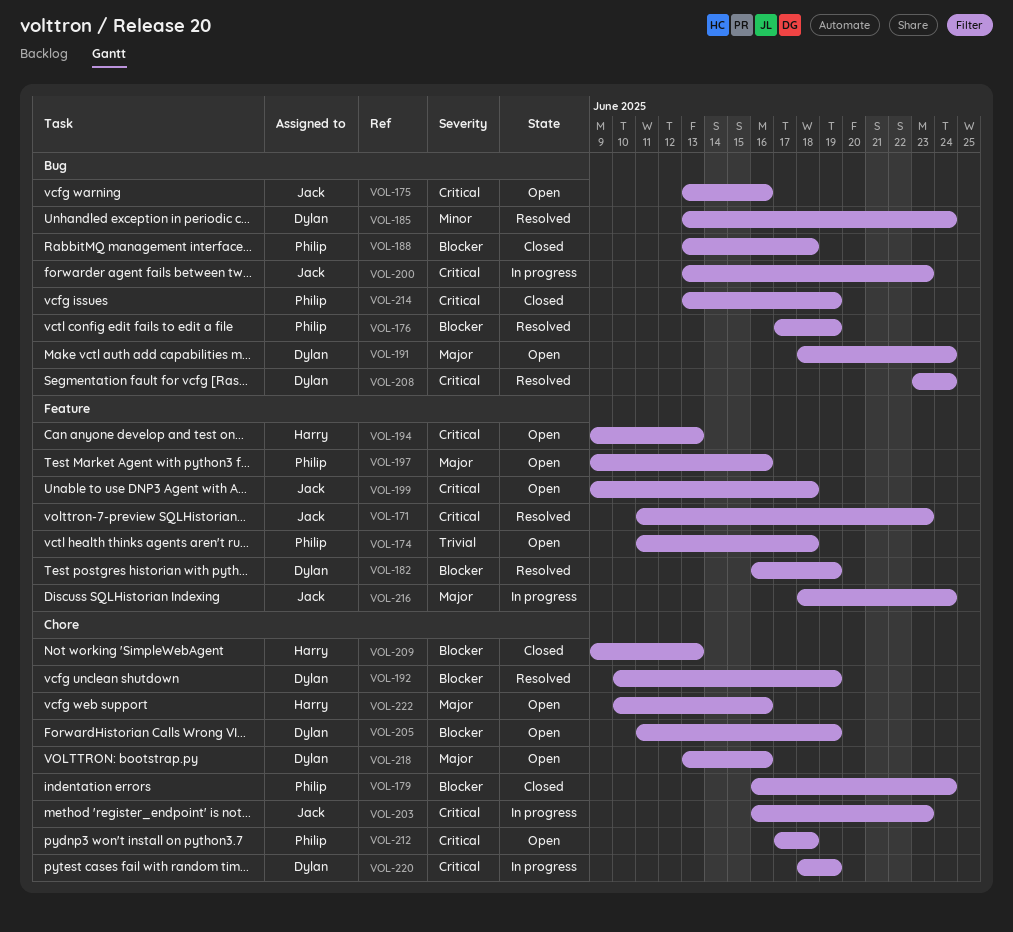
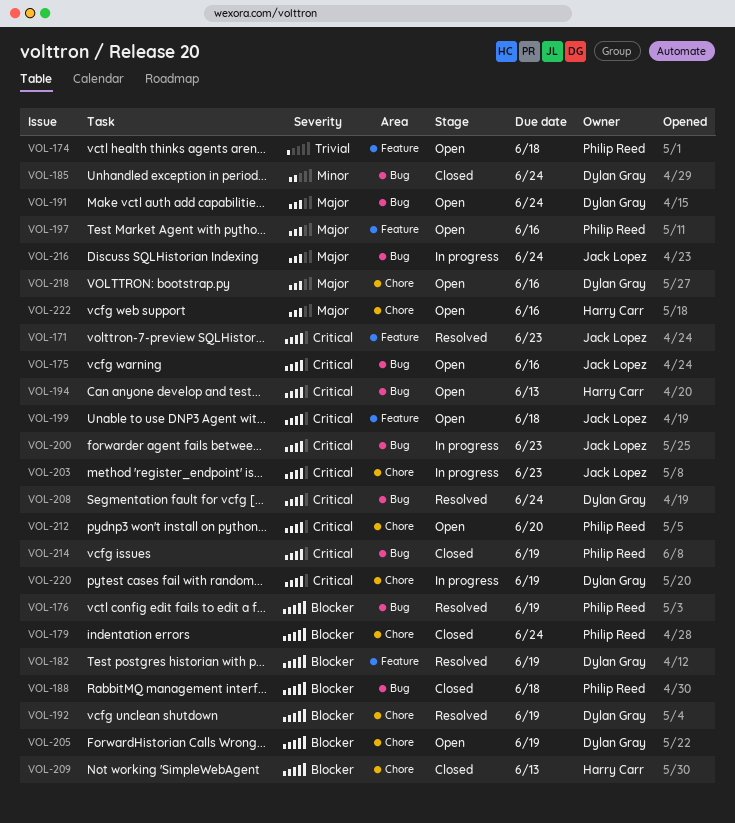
VOL-185, status: Resolved -> Closed
VOL-194, label: Feature -> Bug
VOL-212, due: Jun 18 -> Jun 20
VOL-216, label: Feature -> Bug

